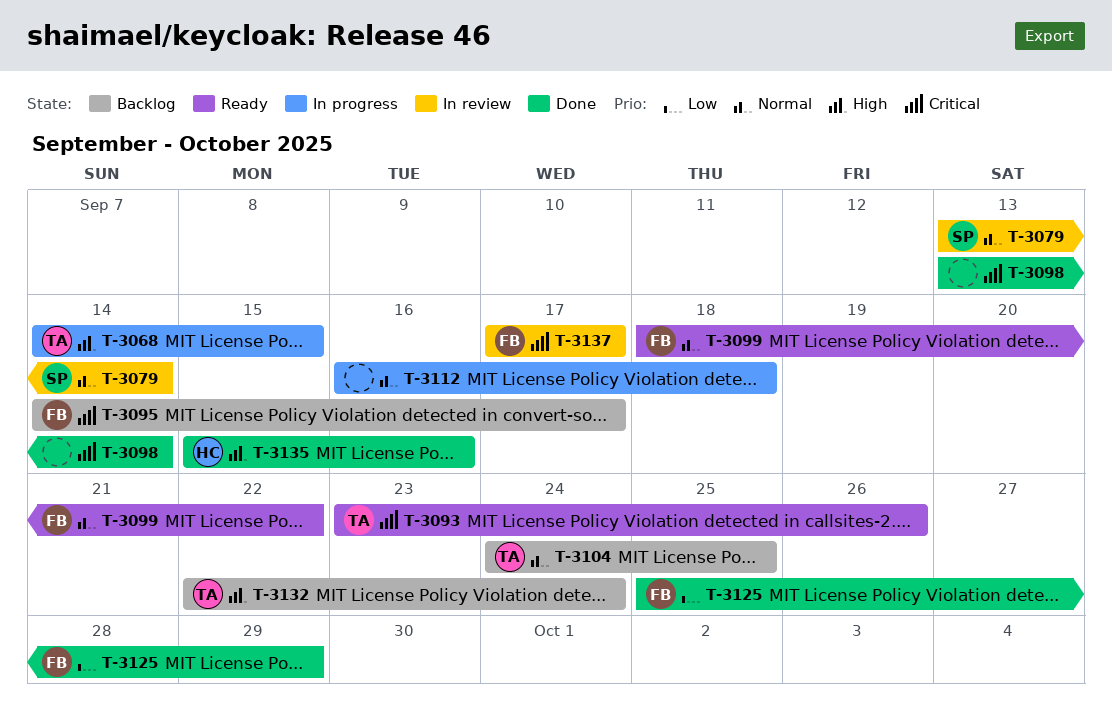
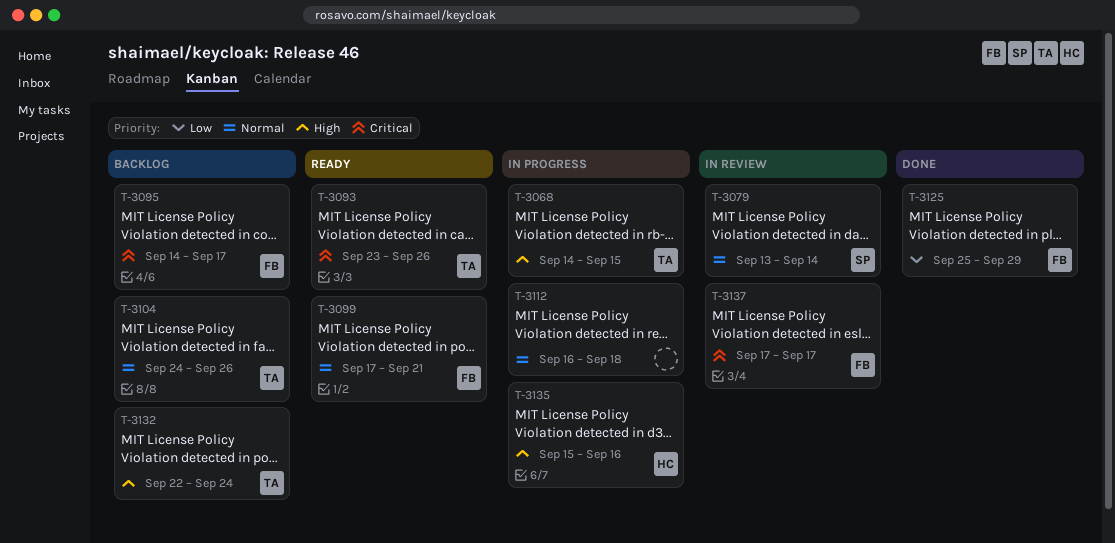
T-3098: present -> none
T-3099, start: Sep 18 -> Sep 17
T-3099, due: Sep 22 -> Sep 21
T-3104, due: Sep 25 -> Sep 26
T-3135, status: Done -> In progress

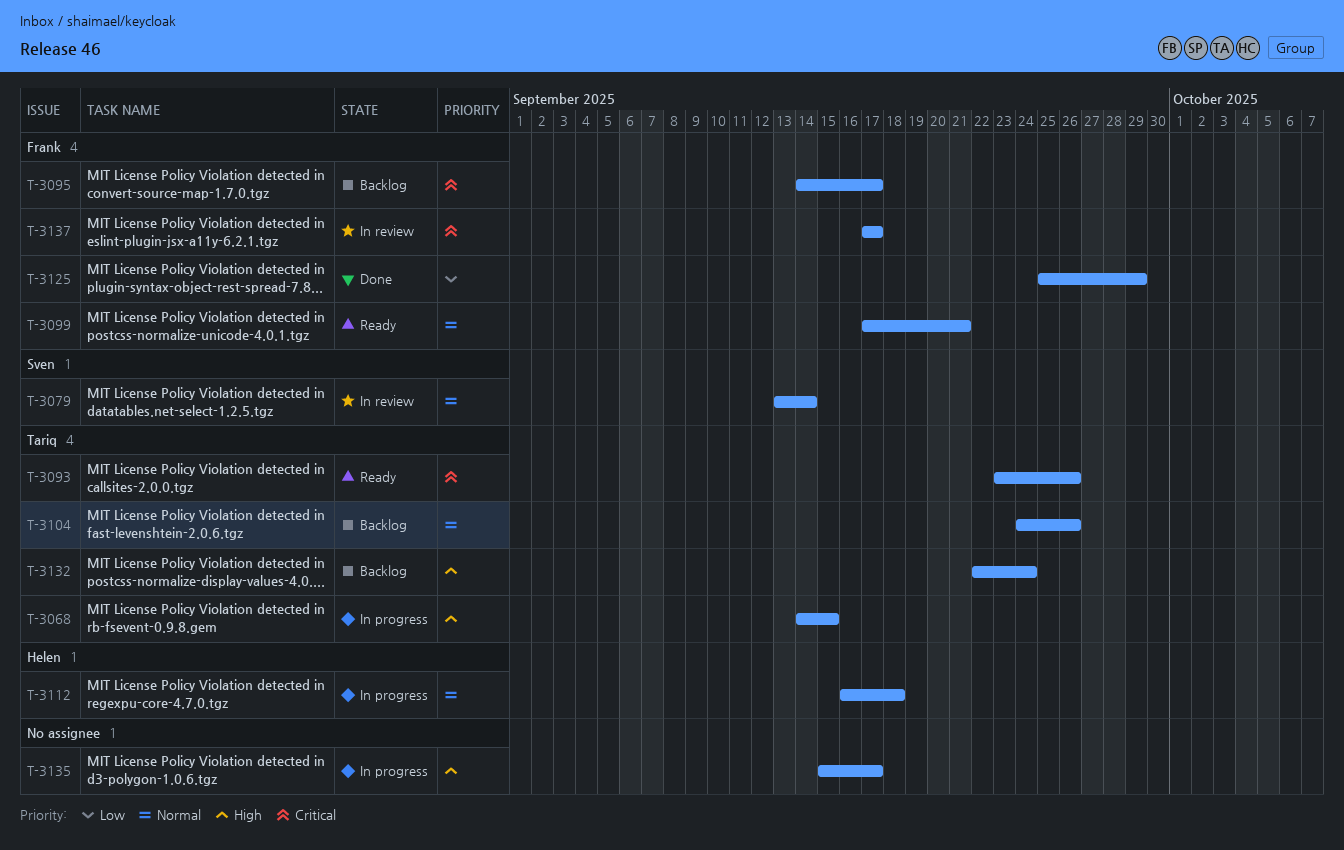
T-3112, owner: none -> Helen
T-3135, owner: Helen -> none
T-3135, due: Sep 16 -> Sep 17

